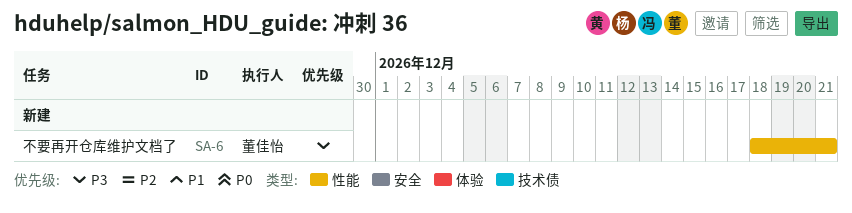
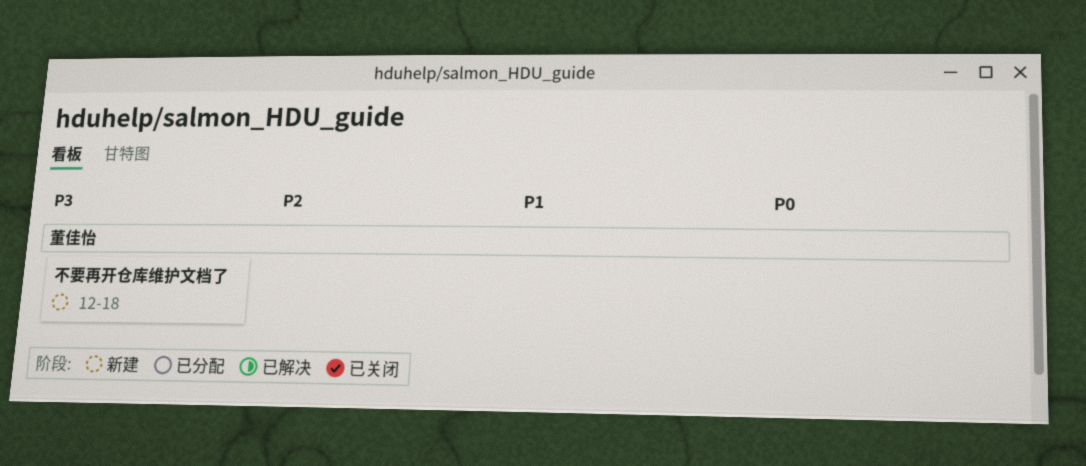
不要再开仓库维护文档了, due: Dec 21 -> Dec 18

